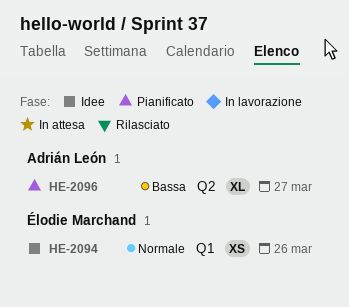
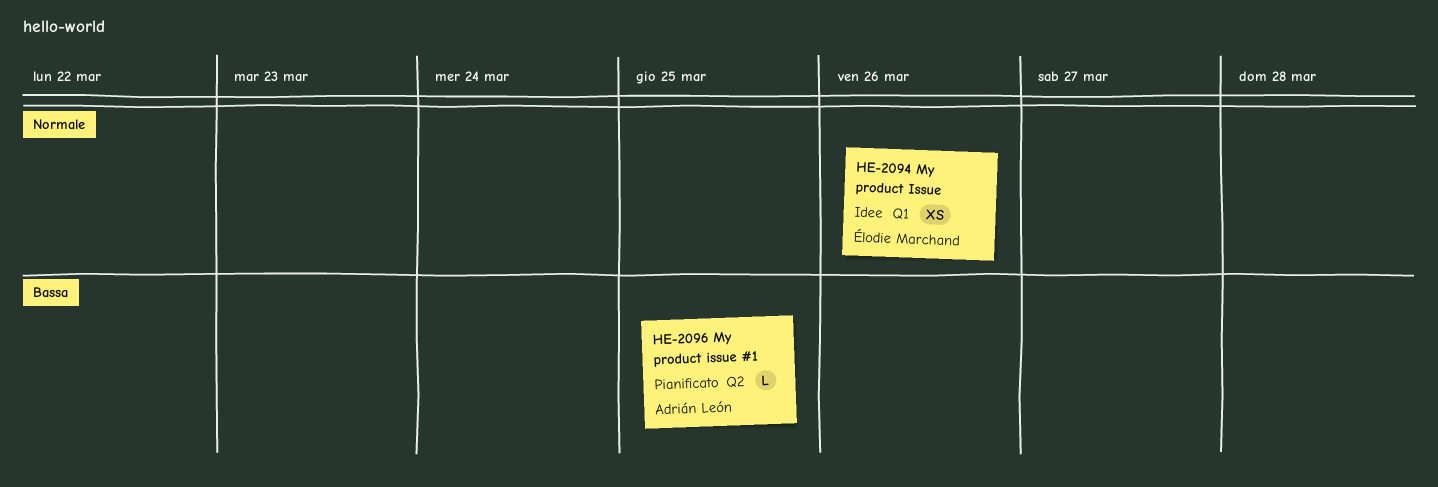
HE-2096, estimate: XL -> L
HE-2096, due: Mar 27 -> Mar 25

